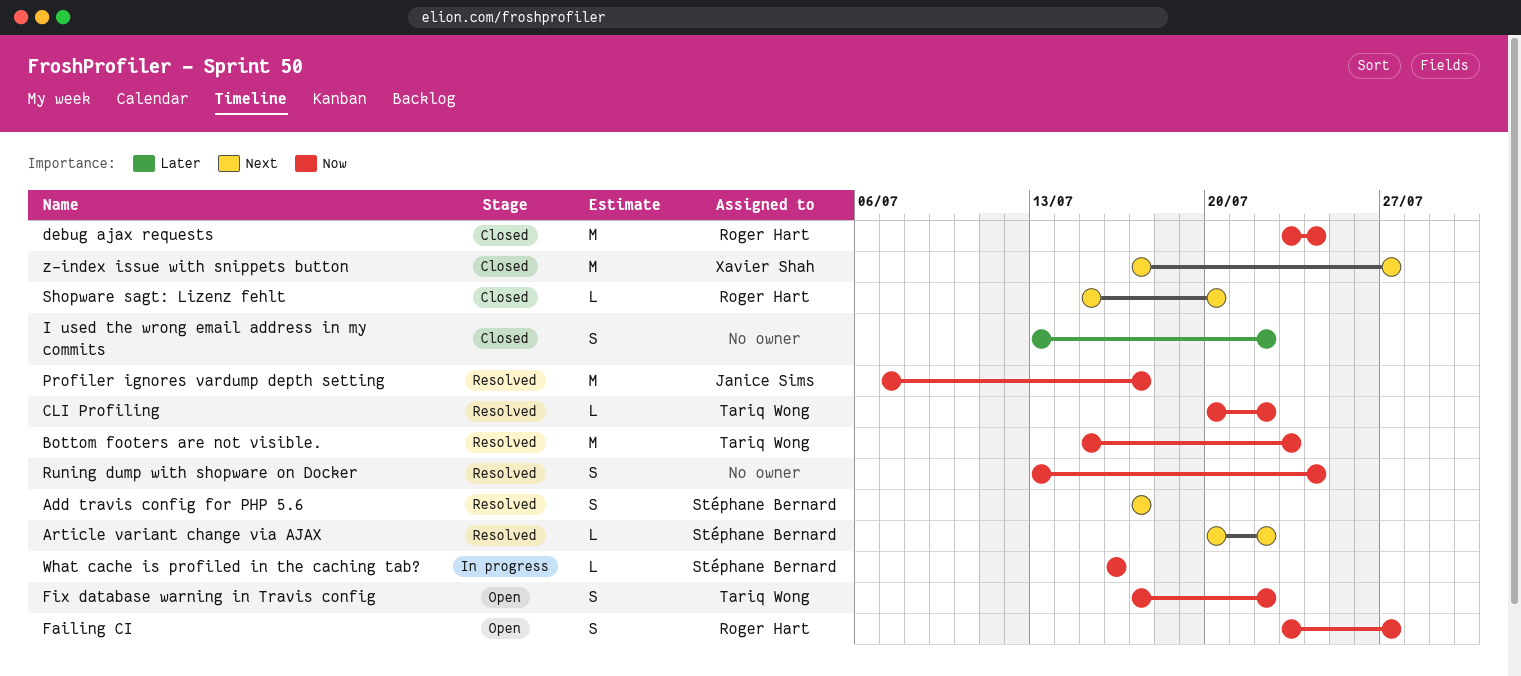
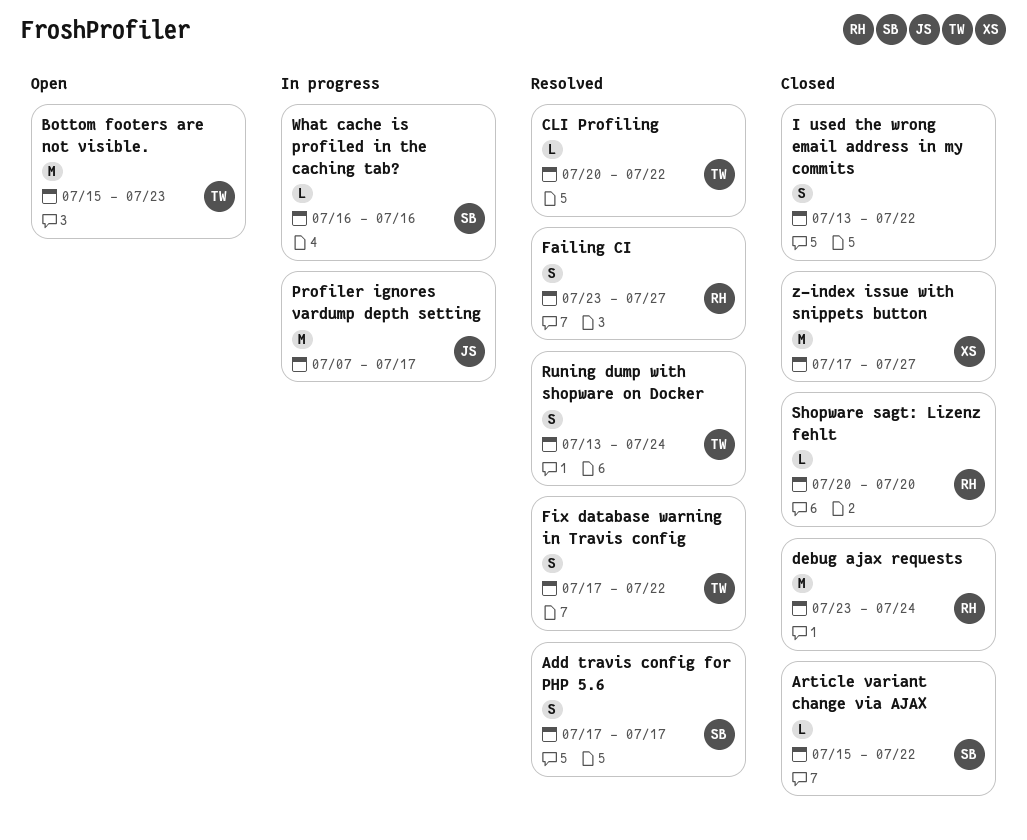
Article variant change via AJAX, status: Resolved -> Closed
Article variant change via AJAX, start: Jul 20 -> Jul 15
Bottom footers are not visible., status: Resolved -> Open
Failing CI, status: Open -> Resolved
Fix database warning in Travis config, status: Open -> Resolved
Profiler ignores vardump depth setting, status: Resolved -> In progress
Runing dump with shopware on Docker, owner: none -> Tariq Wong
Shopware sagt: Lizenz fehlt, start: Jul 15 -> Jul 20

